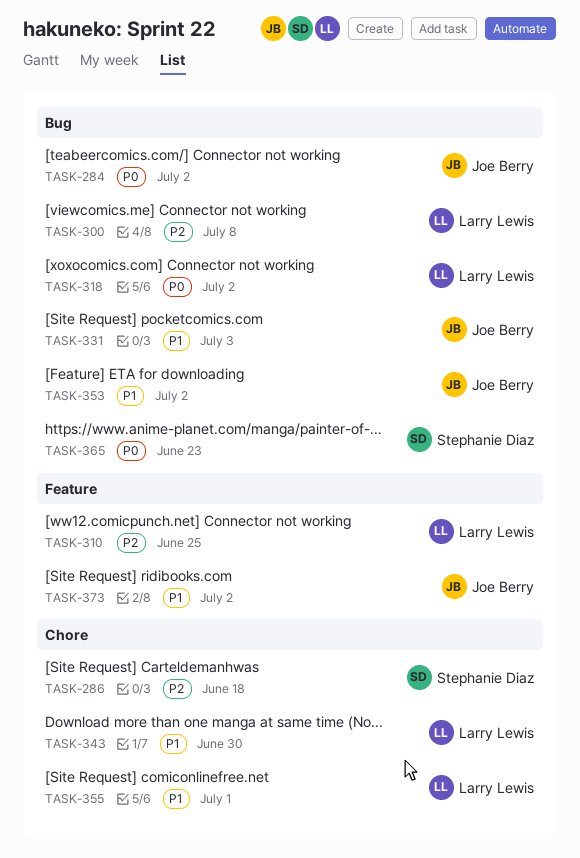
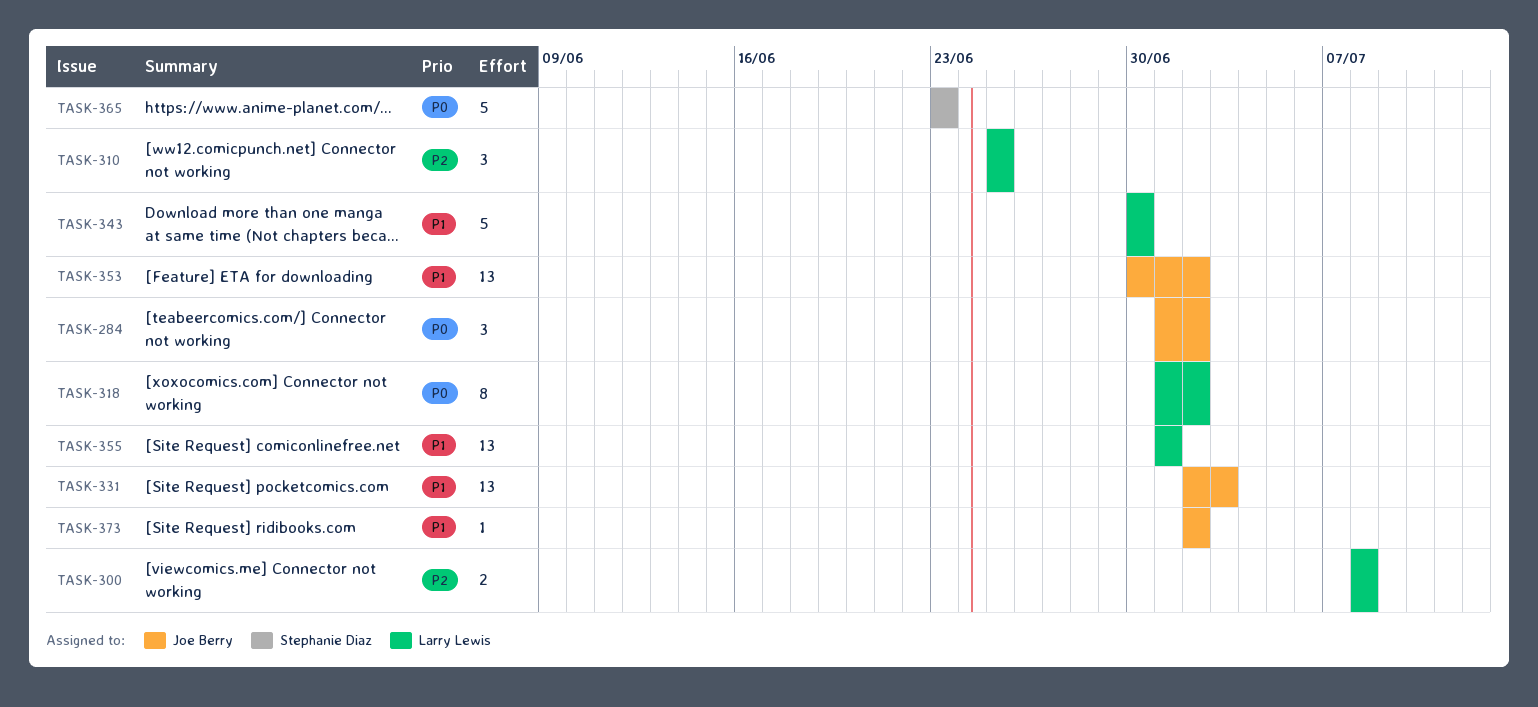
TASK-286: present -> none

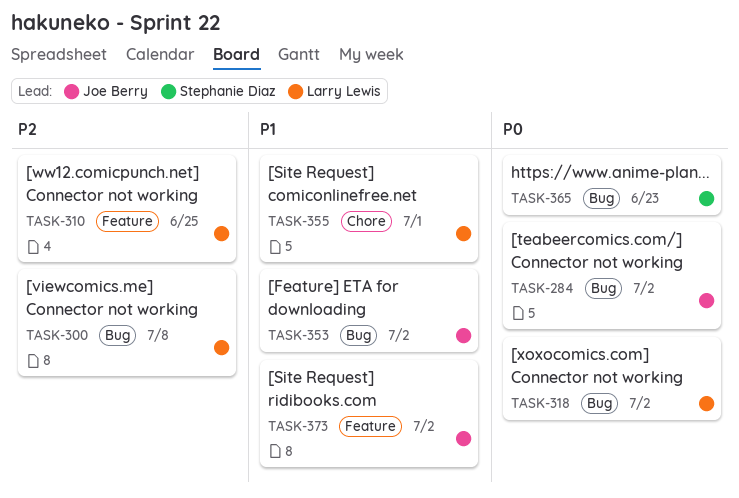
TASK-331: present -> none
TASK-343: present -> none

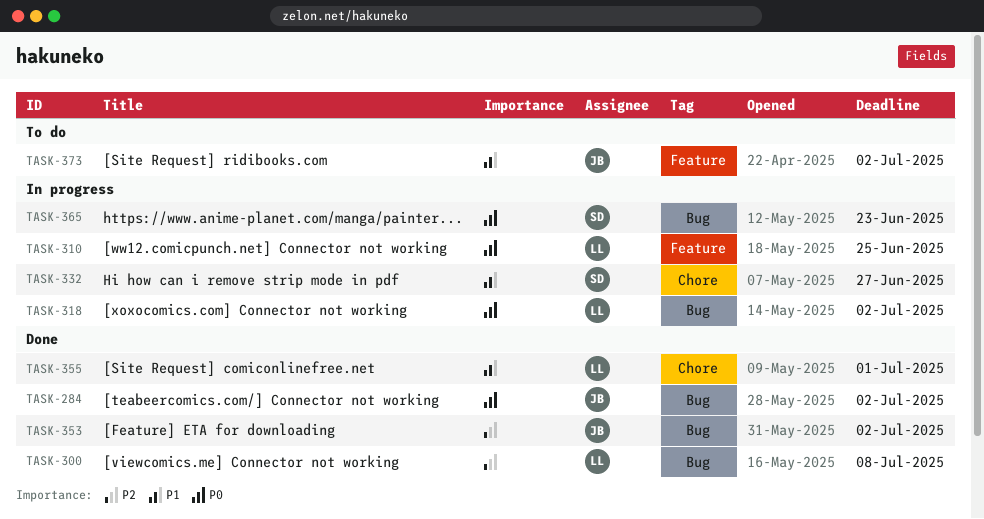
TASK-310, priority: P2 -> P0
TASK-332: none -> present
TASK-353, priority: P1 -> P2

